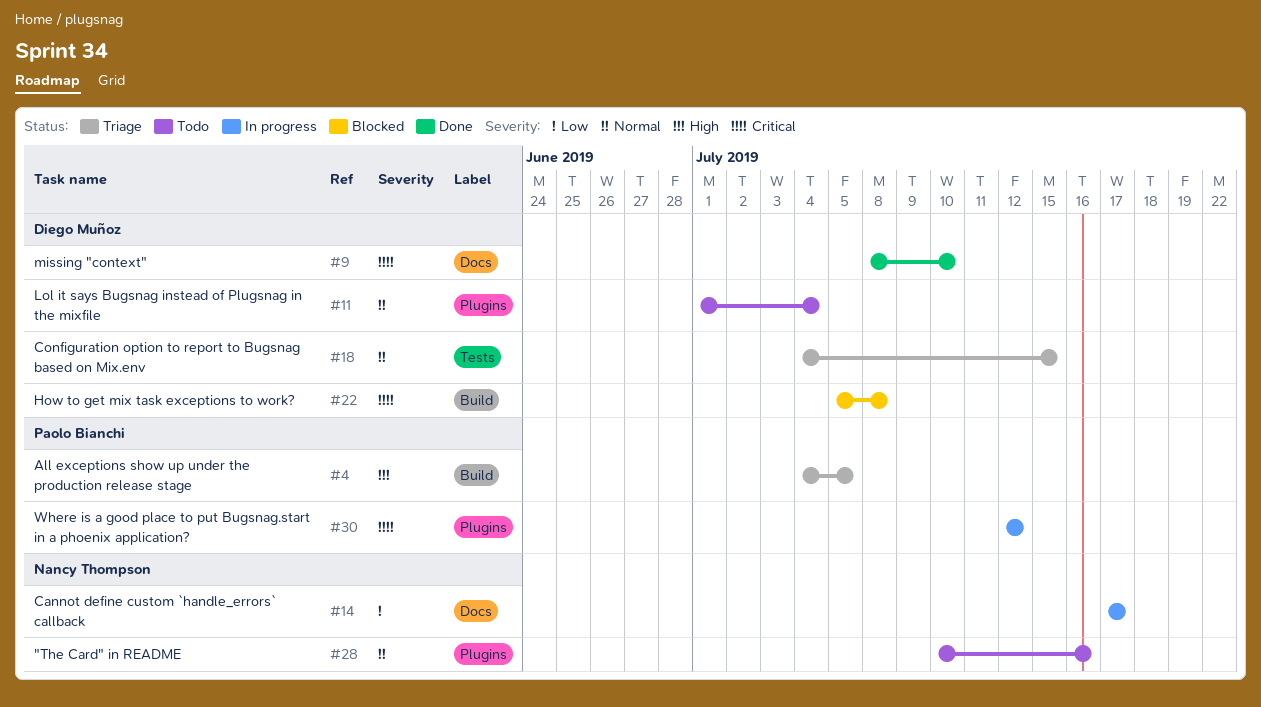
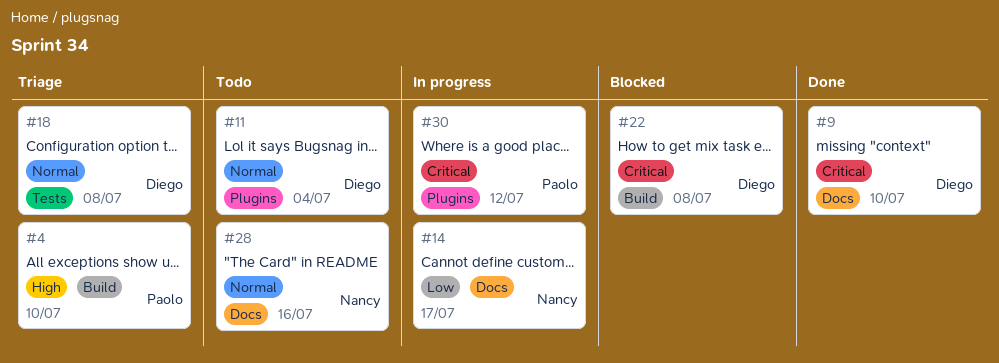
#4, due: Jul 5 -> Jul 10
#18, due: Jul 15 -> Jul 8
#28, label: Plugins -> Docs

